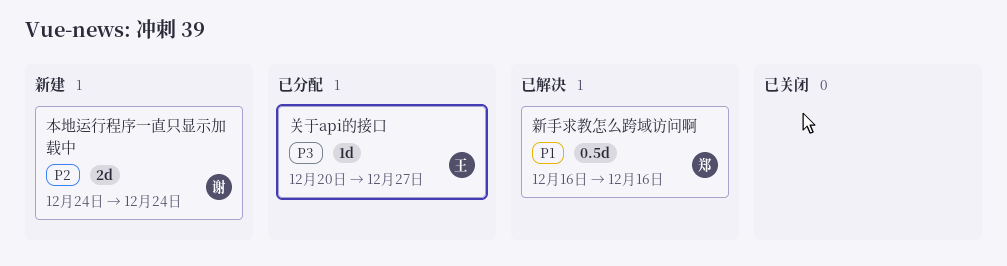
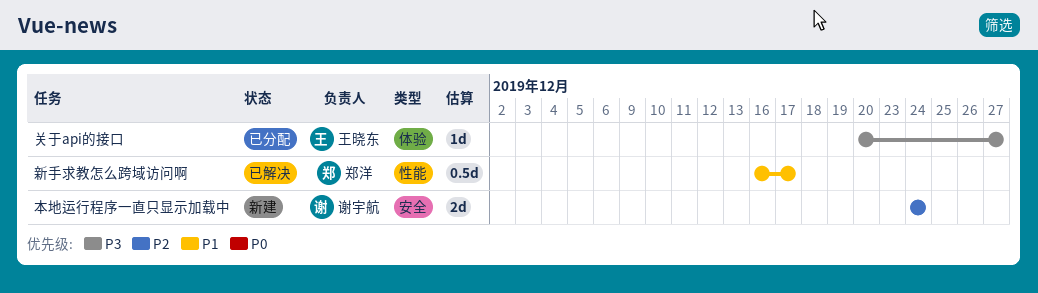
新手求教怎么跨域访问啊, due: Dec 16 -> Dec 17

